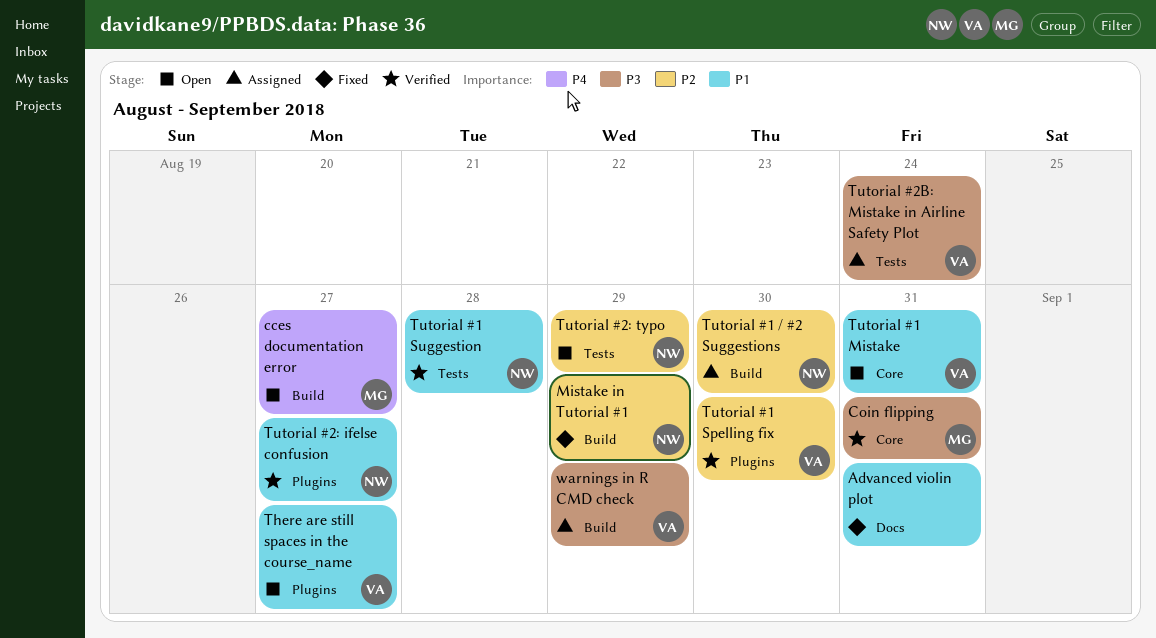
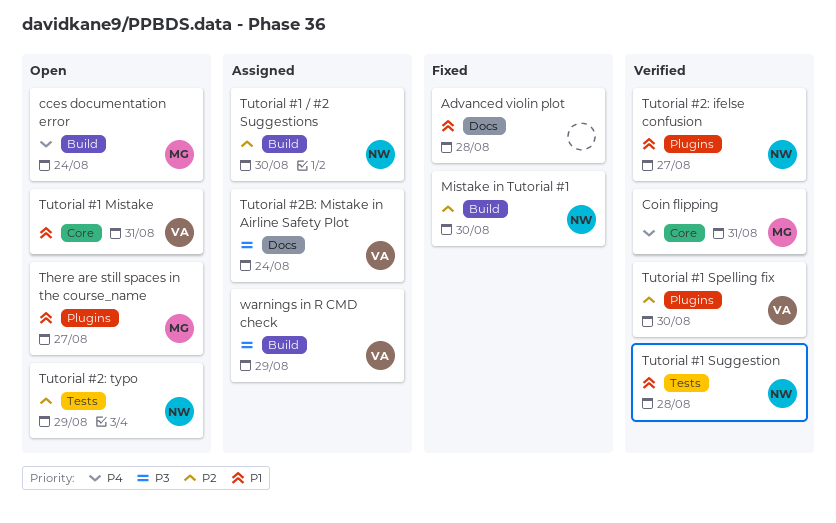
Advanced violin plot, due: Aug 31 -> Aug 28
cces documentation error, due: Aug 27 -> Aug 24
Coin flipping, priority: P3 -> P4
Mistake in Tutorial #1, due: Aug 29 -> Aug 30
There are still spaces in the course_name, owner: VA -> MG
Tutorial #2B: Mistake in Airline Safety Plot, label: Tests -> Docs

